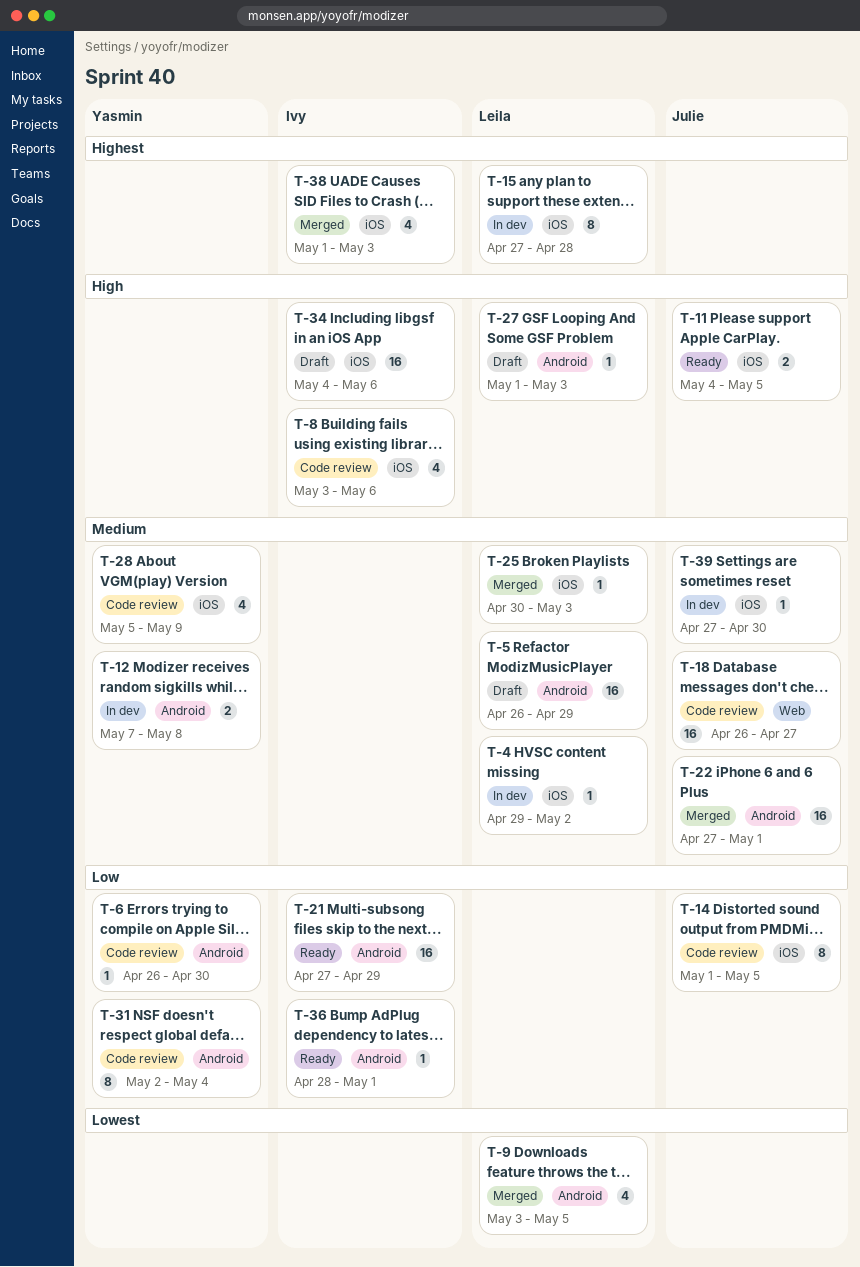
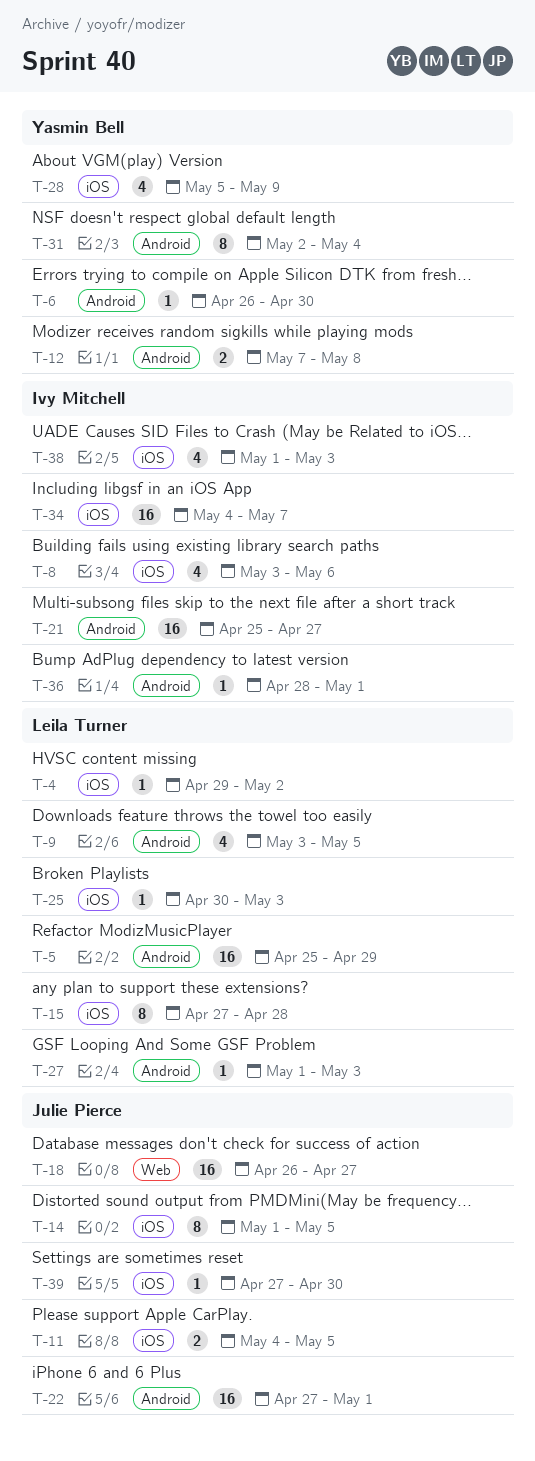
T-5, start: Apr 26 -> Apr 25
T-21, start: Apr 27 -> Apr 25
T-21, due: Apr 29 -> Apr 27
T-34, due: May 6 -> May 7

